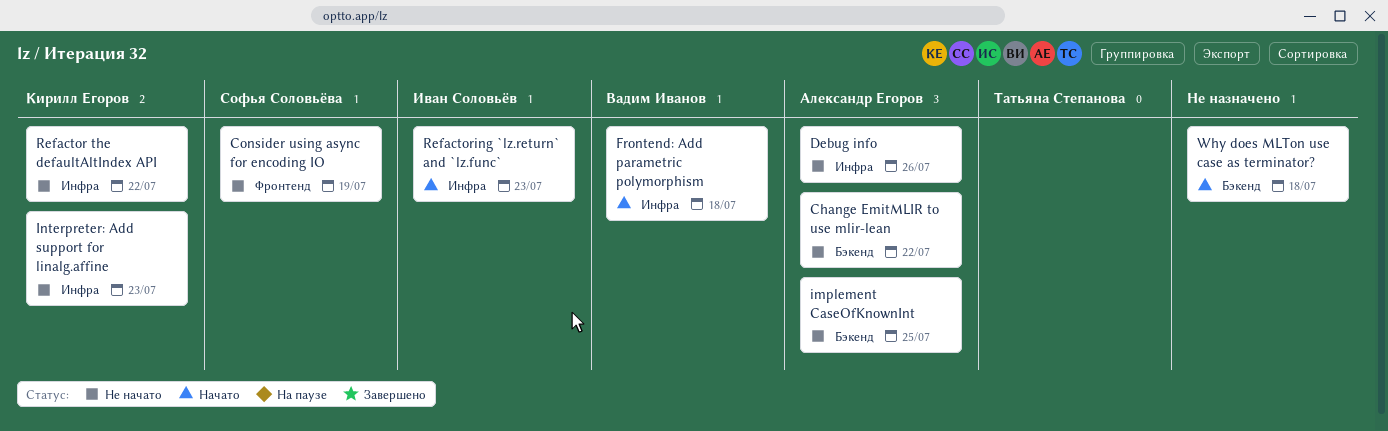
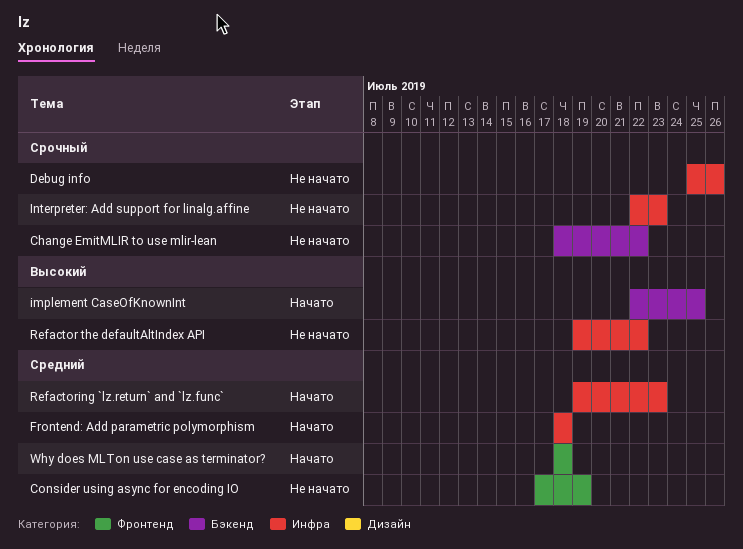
implement CaseOfKnownInt, status: Не начато -> Начато
Why does MLTon use case as terminator?, label: Бэкенд -> Фронтенд

